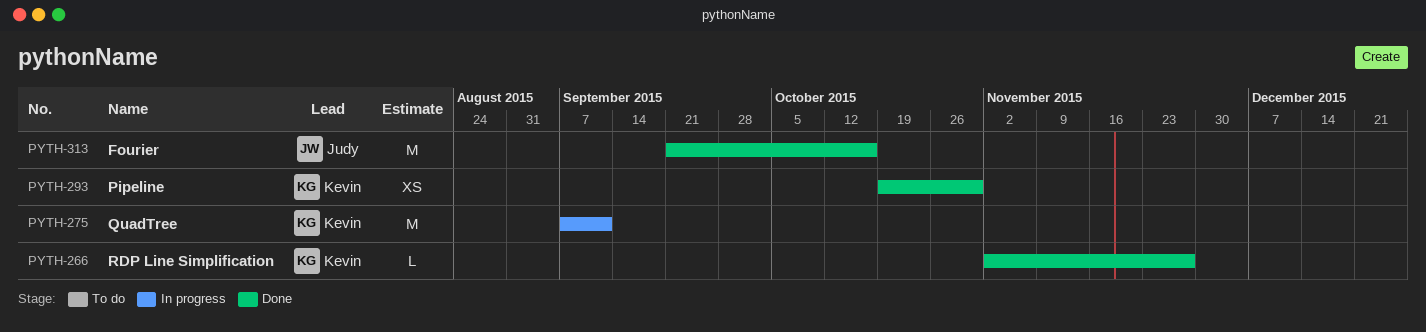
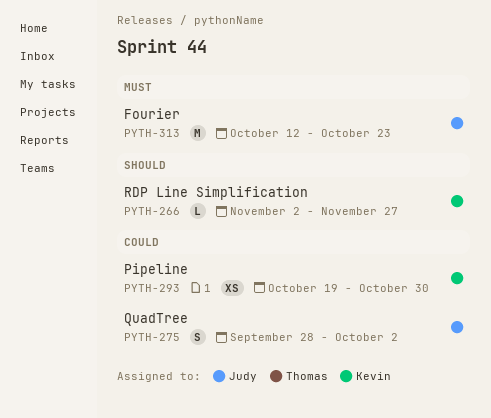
PYTH-275, owner: Kevin -> Judy
PYTH-275, estimate: M -> S
PYTH-275, start: Sep 7 -> Sep 28
PYTH-275, due: Sep 11 -> Oct 2
PYTH-313, start: Sep 21 -> Oct 12
PYTH-313, due: Oct 16 -> Oct 23

